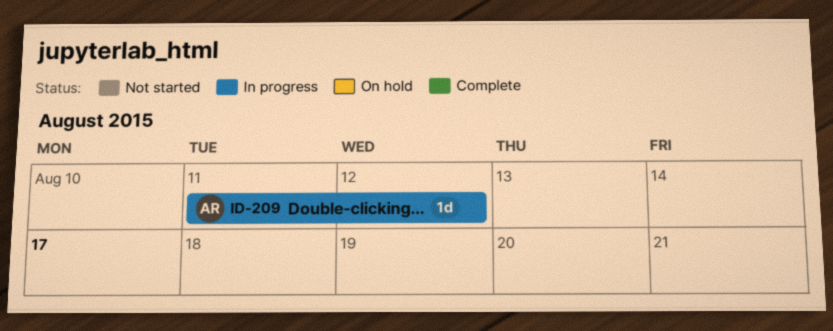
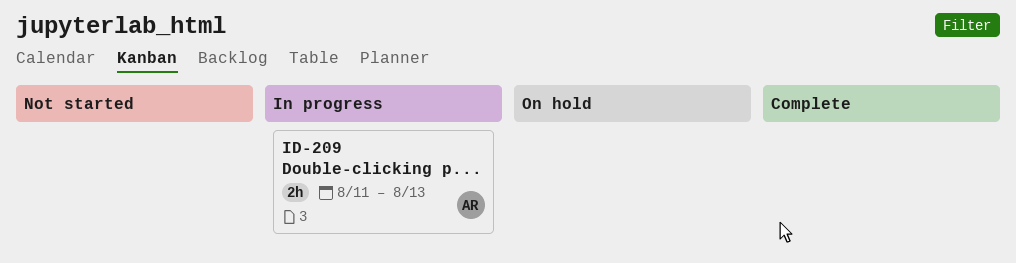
ID-209, estimate: 1d -> 2h
ID-209, due: Aug 12 -> Aug 13

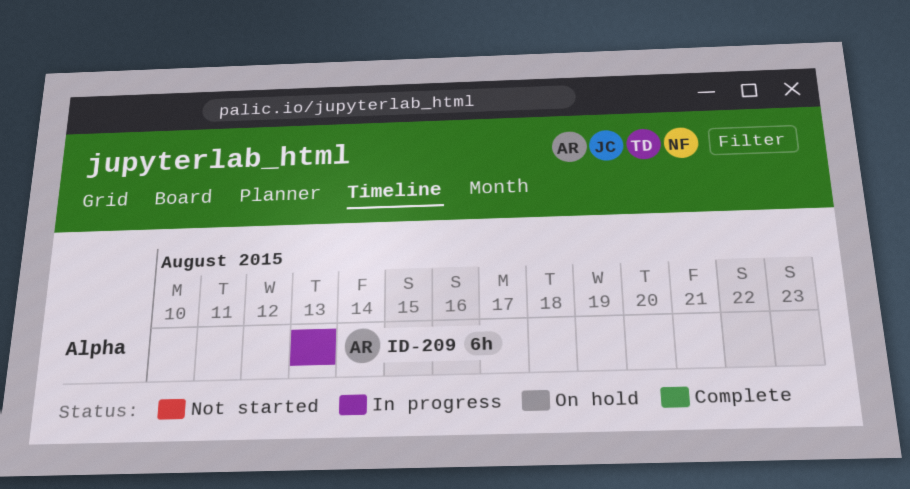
ID-209, estimate: 2h -> 6h
ID-209, start: Aug 11 -> Aug 13

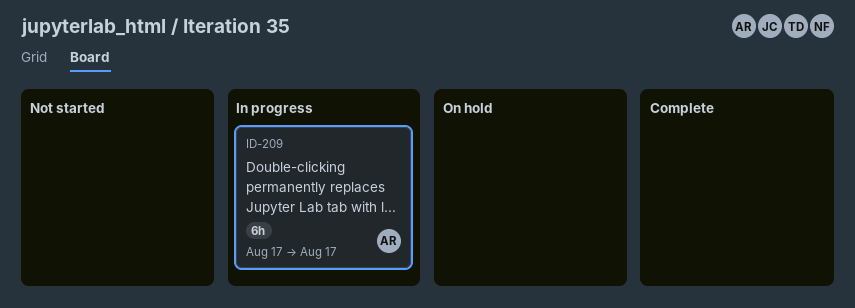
ID-209, start: Aug 13 -> Aug 17
ID-209, due: Aug 13 -> Aug 17

